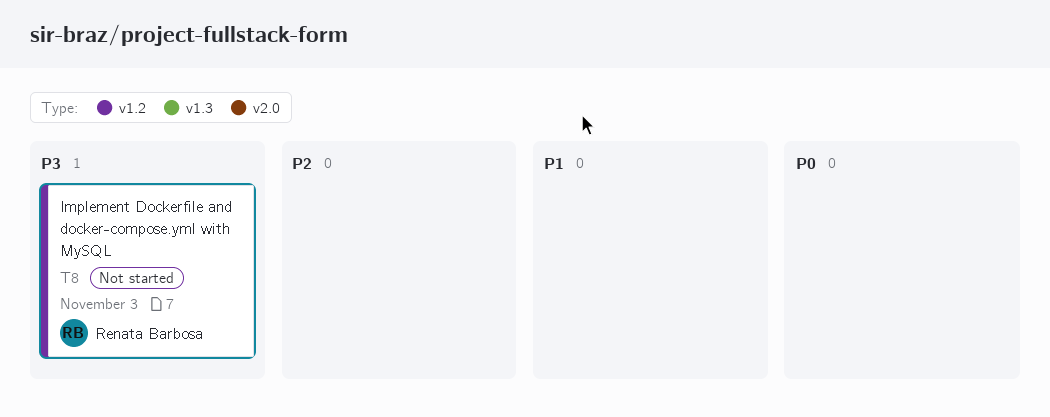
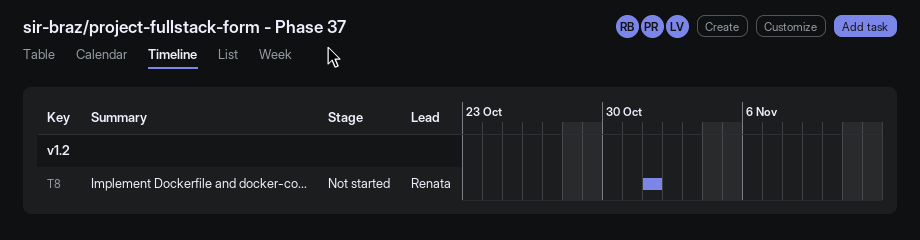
T8, due: Nov 3 -> Nov 1

